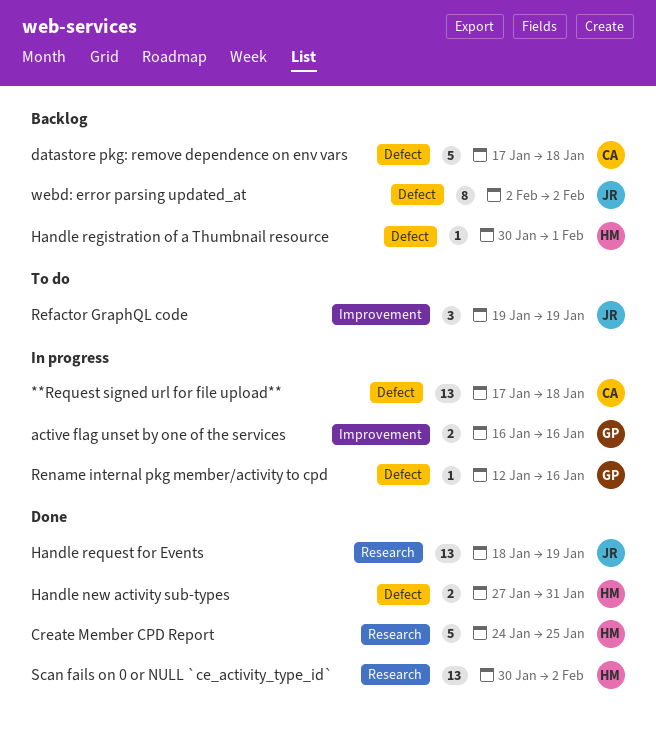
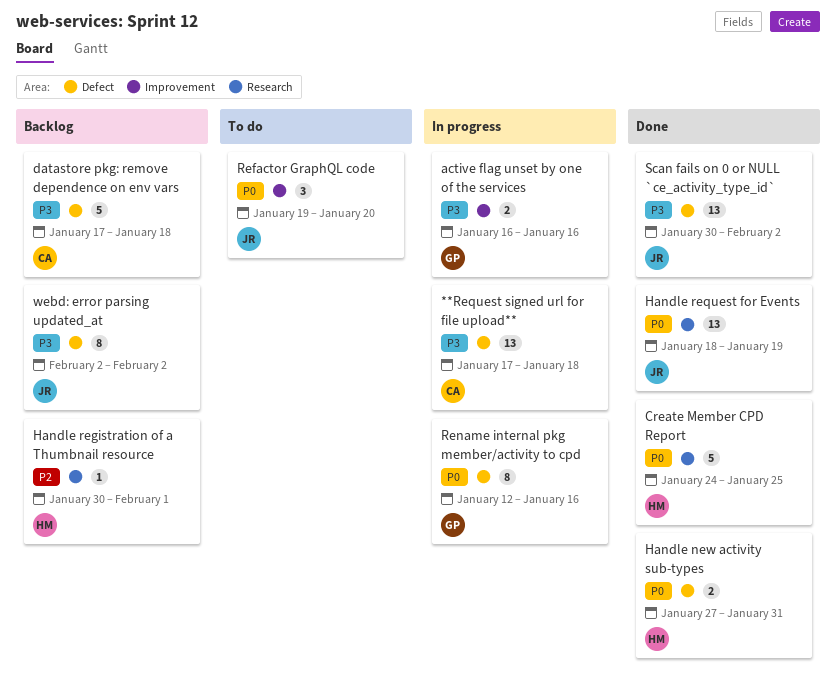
Handle registration of a Thumbnail resource, label: Defect -> Research
Refactor GraphQL code, due: Jan 19 -> Jan 20
Rename internal pkg member/activity to cpd, estimate: 1 -> 8
Scan fails on 0 or NULL `ce_activity_type_id`, owner: HM -> JR
Scan fails on 0 or NULL `ce_activity_type_id`, label: Research -> Defect

